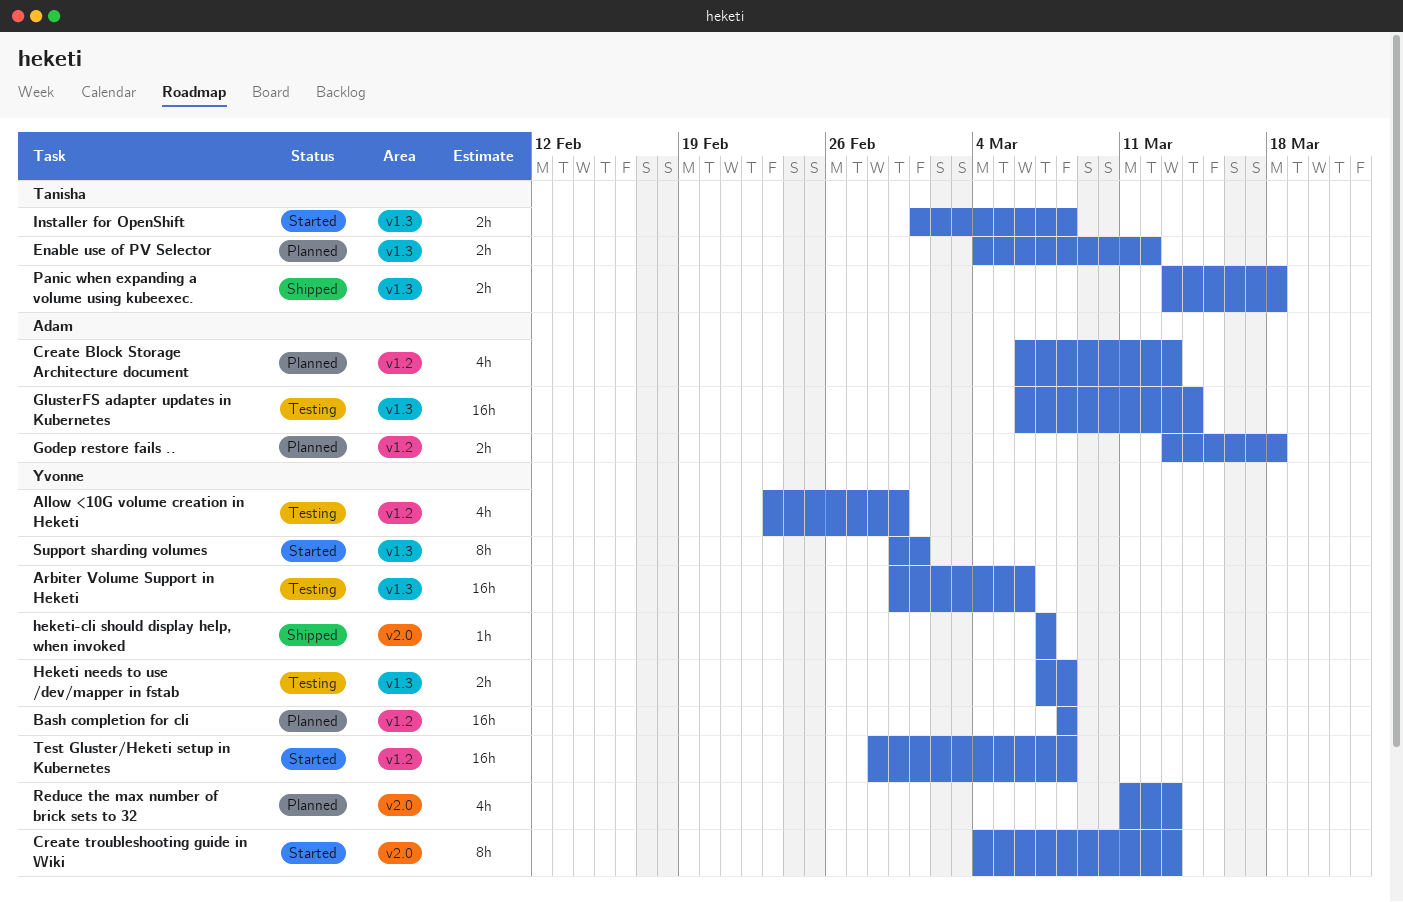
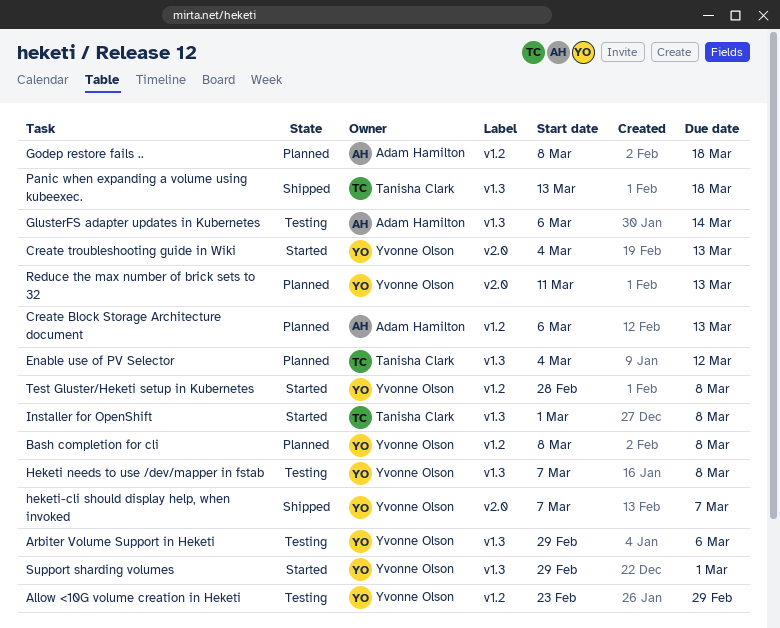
Godep restore fails .., start: Mar 13 -> Mar 8

